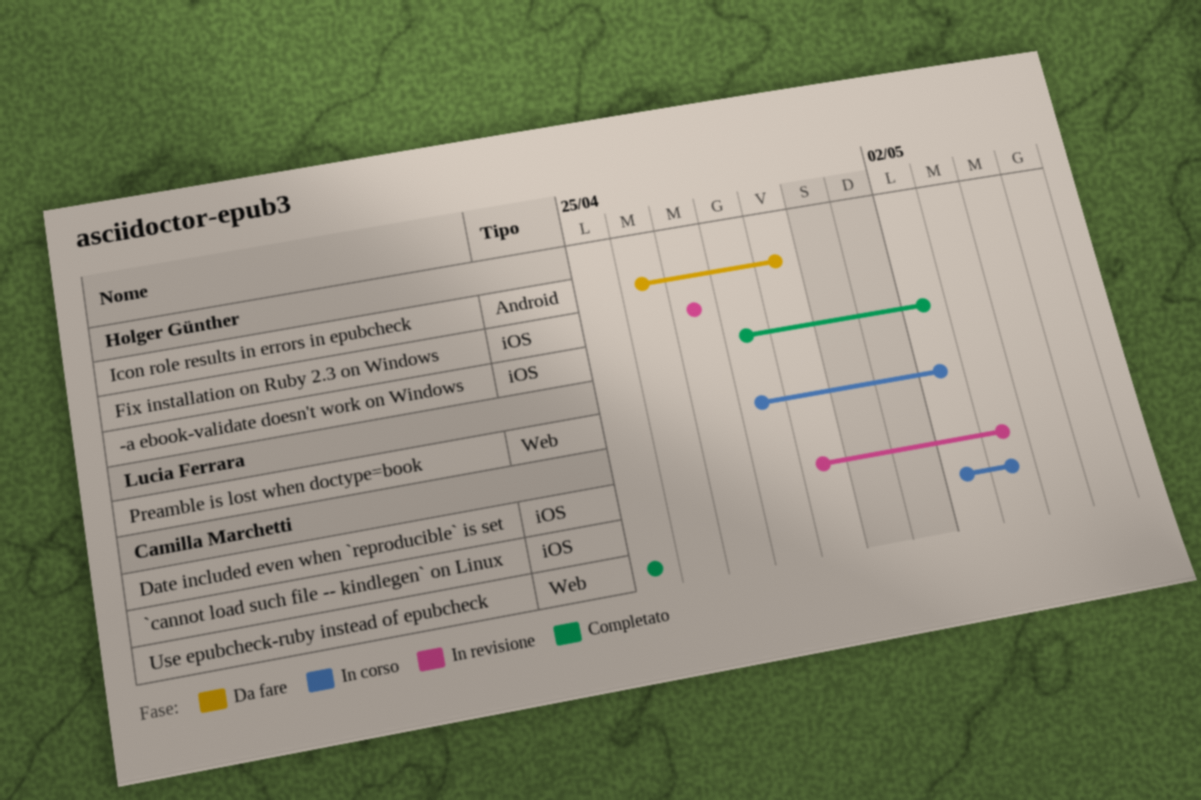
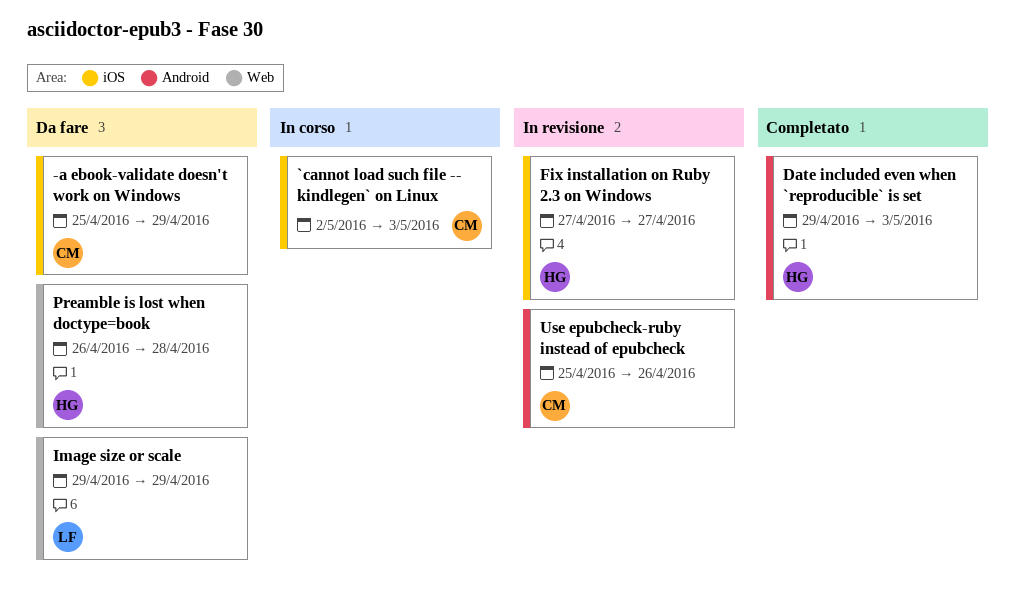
-a ebook-validate doesn't work on Windows, status: Completato -> Da fare
-a ebook-validate doesn't work on Windows, owner: Holger Günther -> Camilla Marchetti
-a ebook-validate doesn't work on Windows, start: Apr 28 -> Apr 25
-a ebook-validate doesn't work on Windows, due: May 2 -> Apr 29
Date included even when `reproducible` is set, status: In revisione -> Completato
Date included even when `reproducible` is set, owner: Camilla Marchetti -> Holger Günther
Date included even when `reproducible` is set, label: iOS -> Android
Icon role results in errors in epubcheck: present -> none
Image size or scale: none -> present
Preamble is lost when doctype=book, status: In corso -> Da fare
Preamble is lost when doctype=book, owner: Lucia Ferrara -> Holger Günther
Preamble is lost when doctype=book, start: Apr 28 -> Apr 26
Preamble is lost when doctype=book, due: May 2 -> Apr 28
Use epubcheck-ruby instead of epubcheck, status: Completato -> In revisione
Use epubcheck-ruby instead of epubcheck, label: Web -> Android
Use epubcheck-ruby instead of epubcheck, due: Apr 25 -> Apr 26

